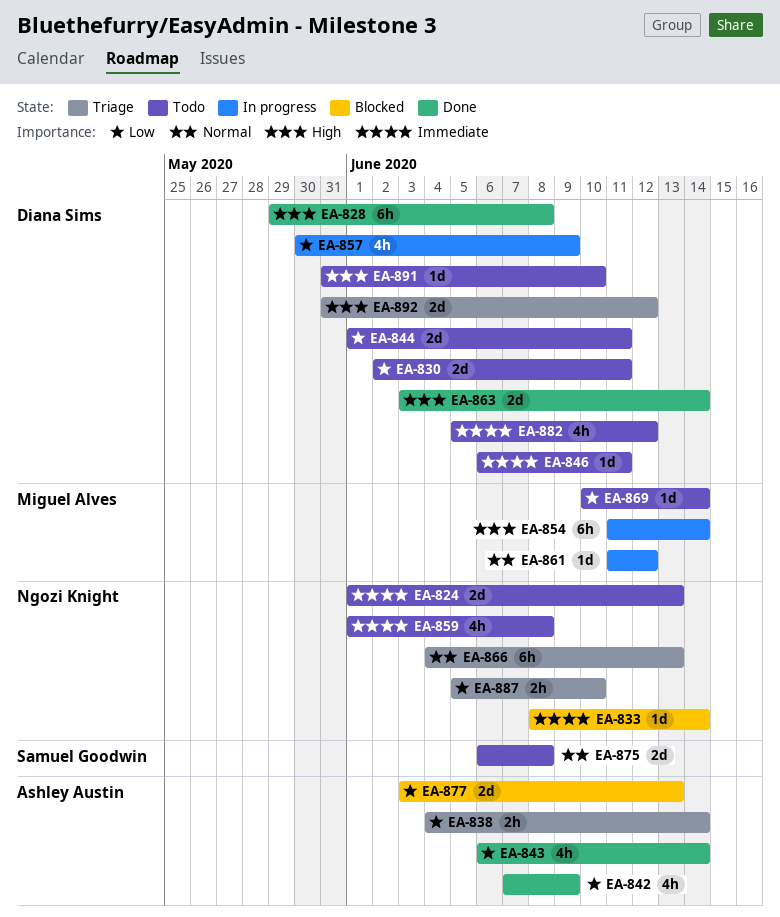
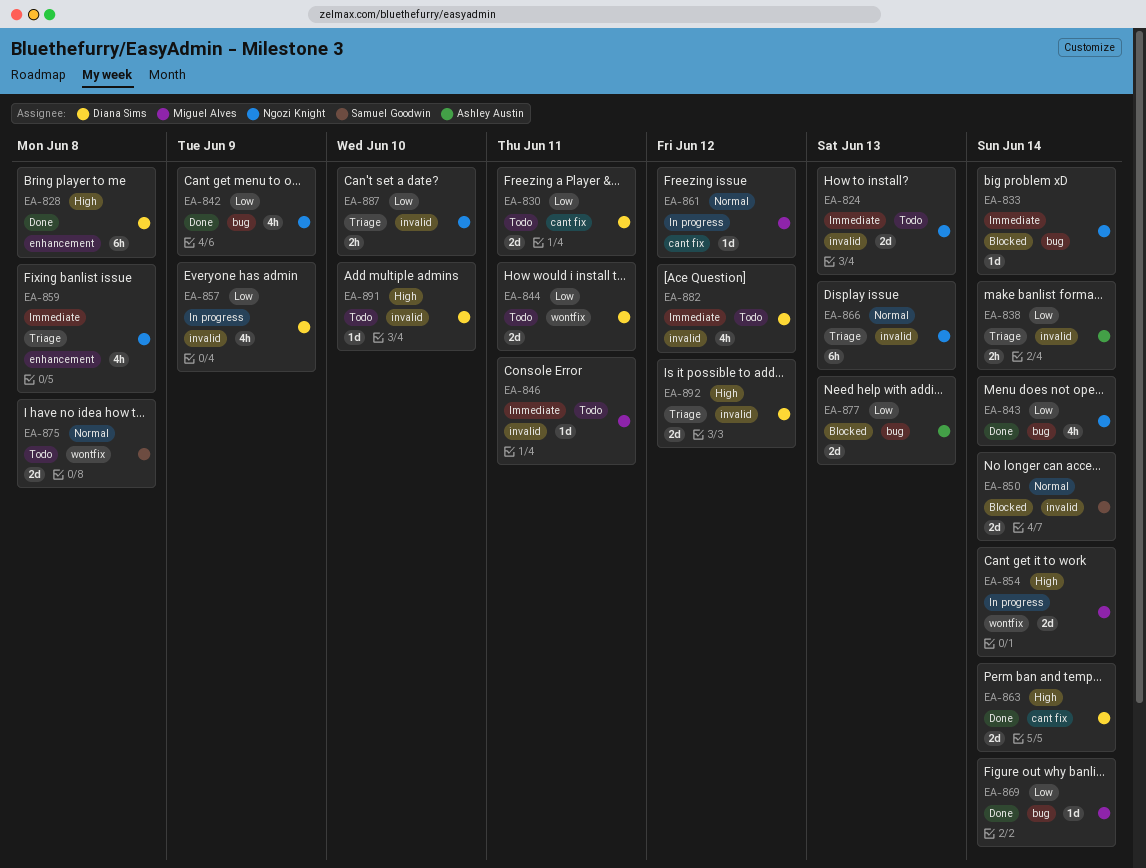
EA-842, owner: Ashley Austin -> Ngozi Knight
EA-843, owner: Ashley Austin -> Ngozi Knight
EA-846, owner: Diana Sims -> Miguel Alves
EA-850: none -> present
EA-854, estimate: 6h -> 2d
EA-859, status: Todo -> Triage
EA-869, status: Todo -> Done

